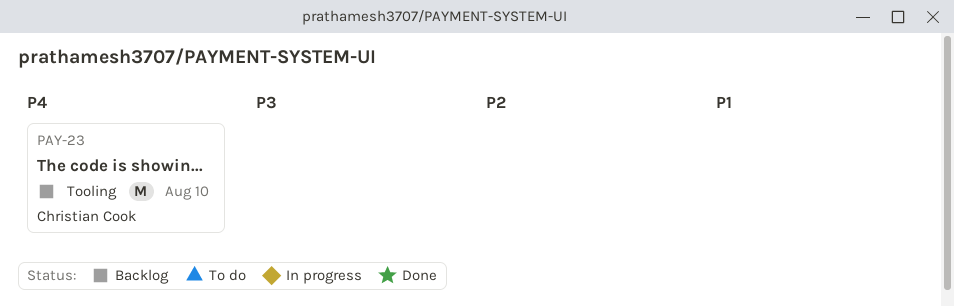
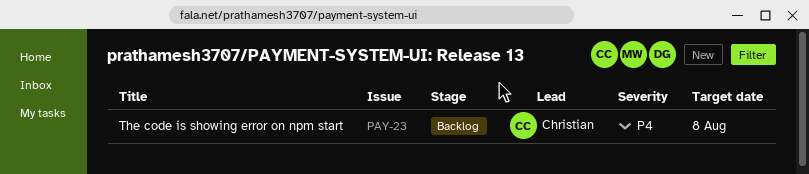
PAY-23, due: Aug 10 -> Aug 8

